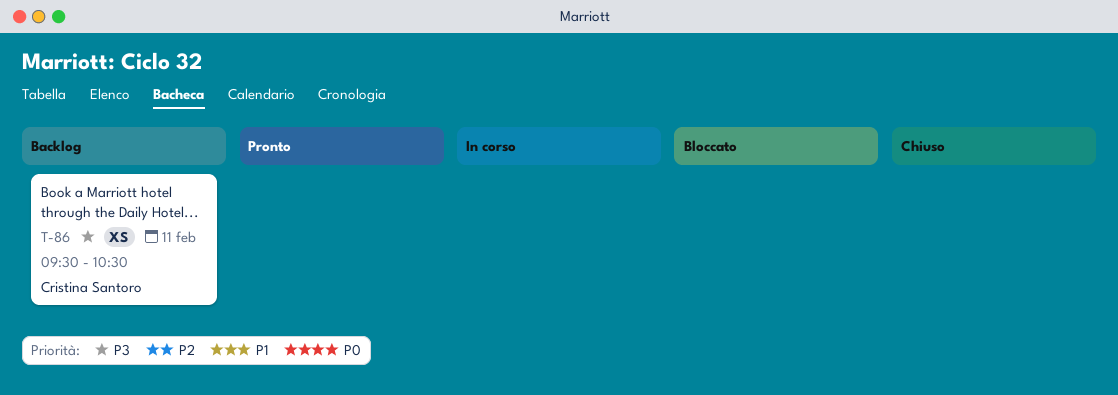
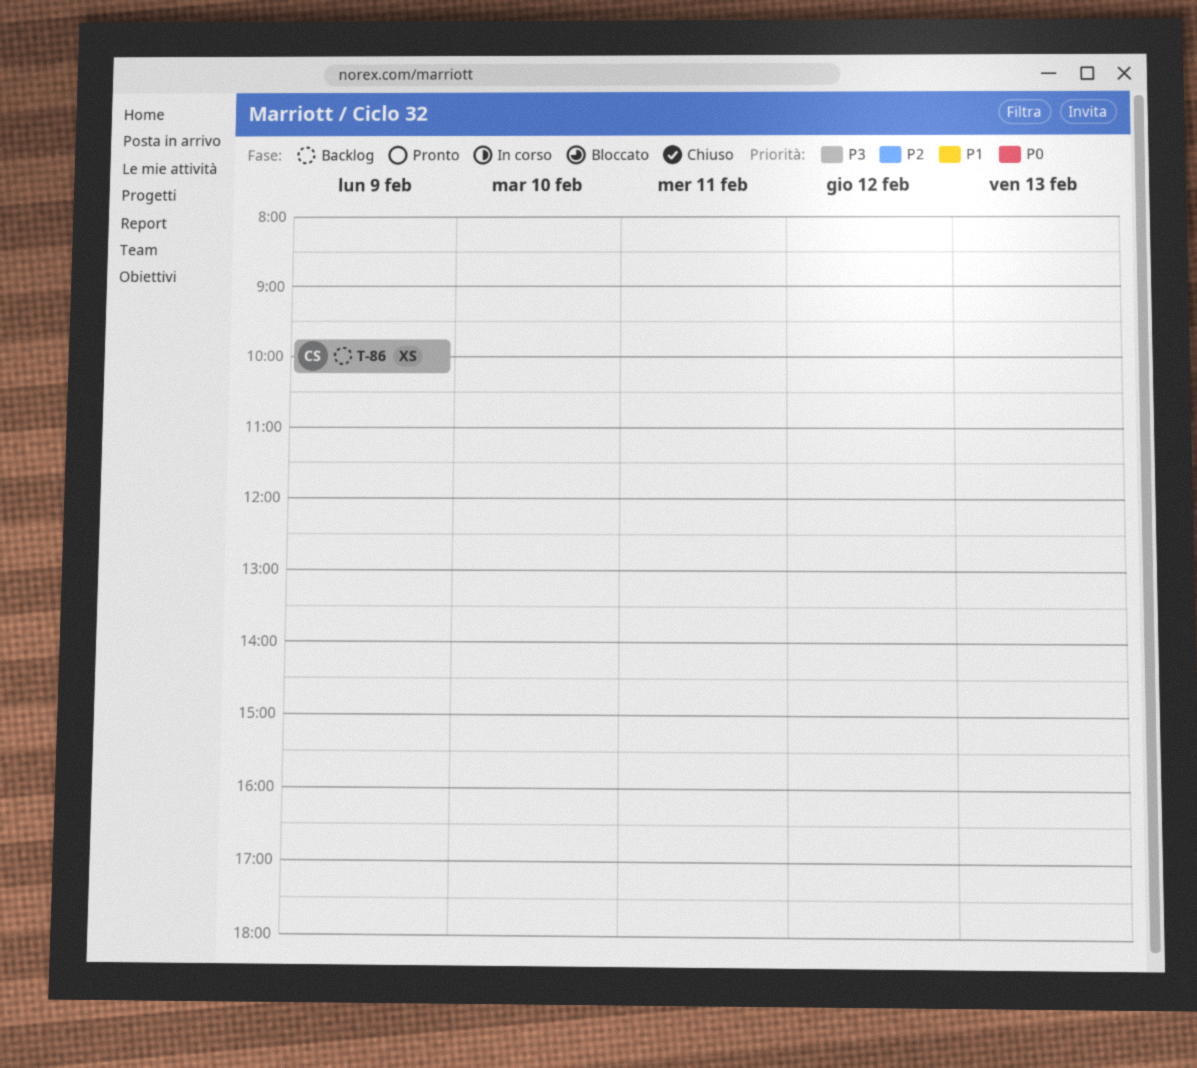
T-86, day: Feb 11 -> Feb 9
T-86, begins: 09:30 -> 09:45
T-86, ends: 10:30 -> 10:15

